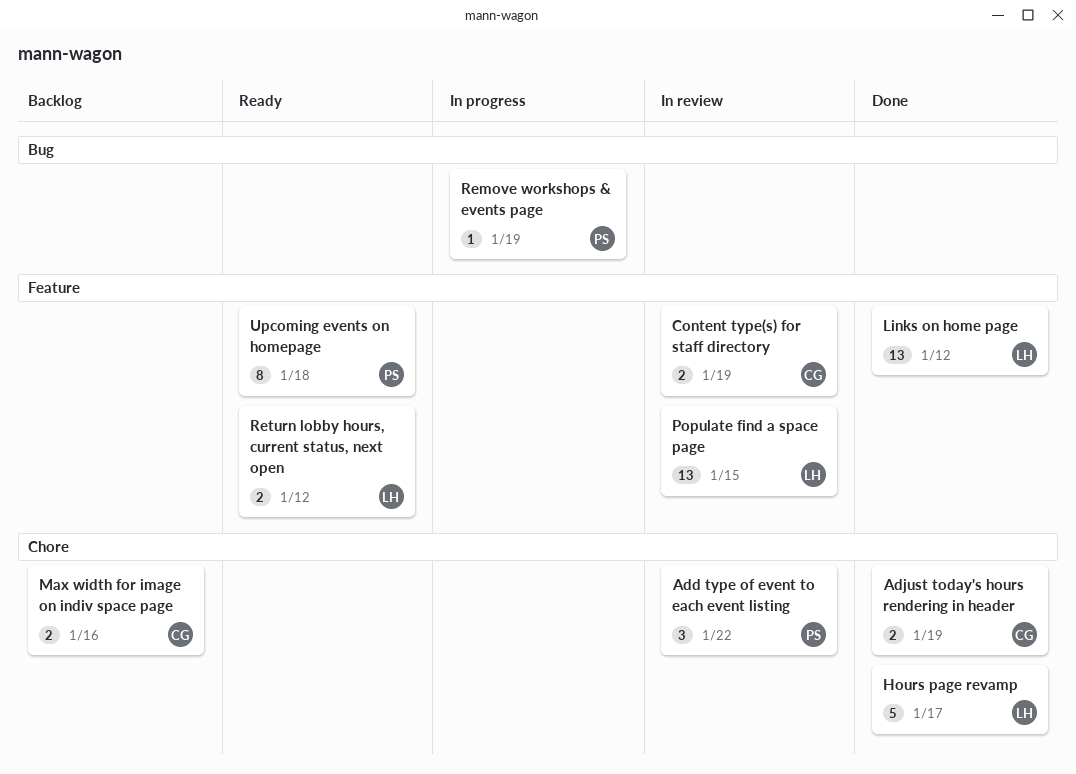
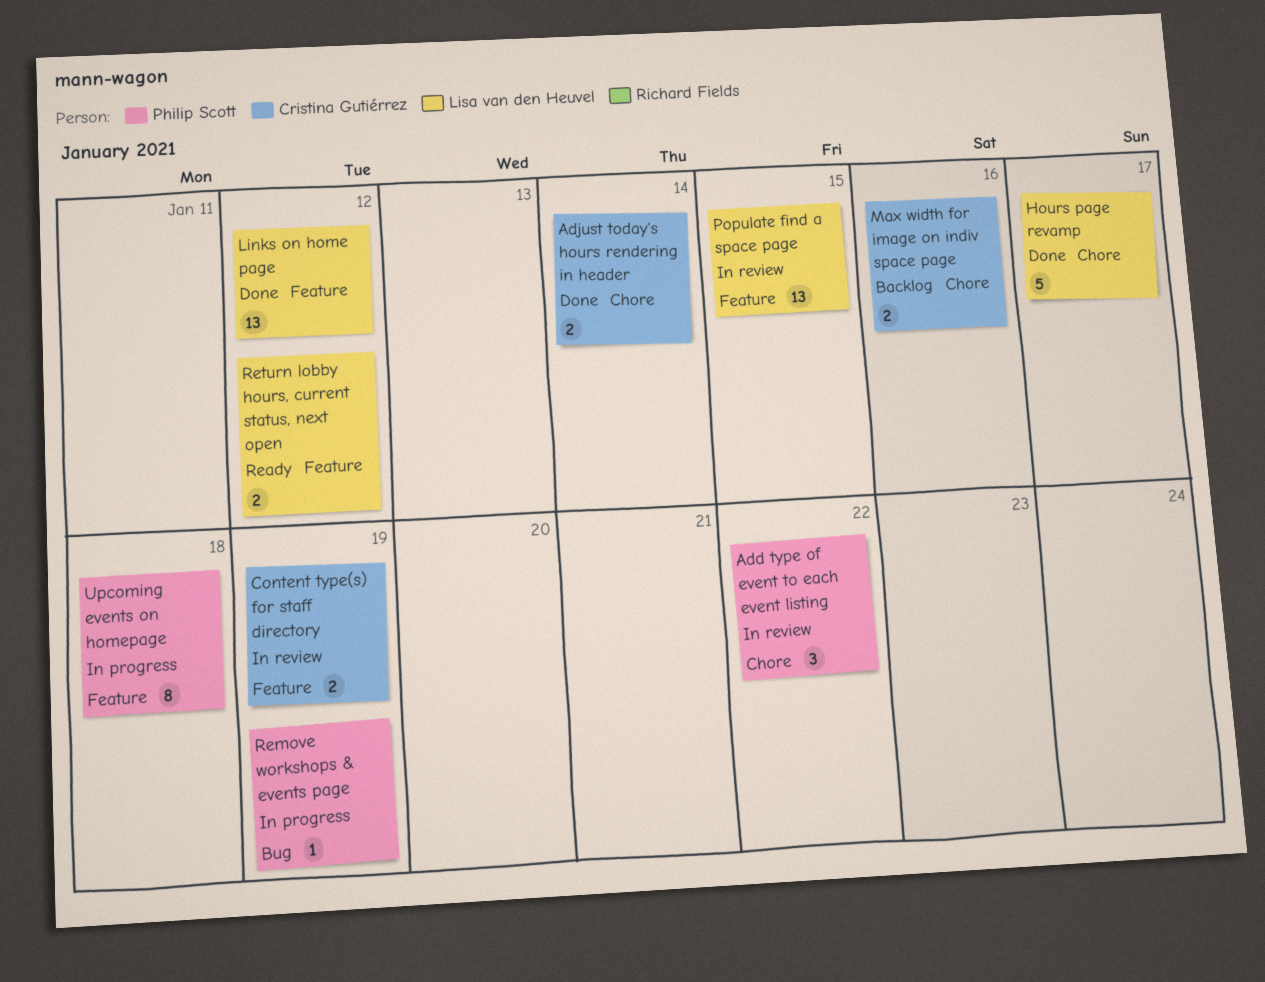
Adjust today's hours rendering in header, due: Jan 19 -> Jan 14
Upcoming events on homepage, status: Ready -> In progress

